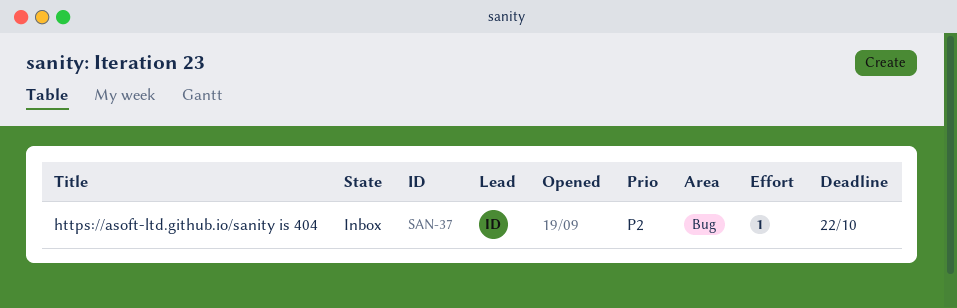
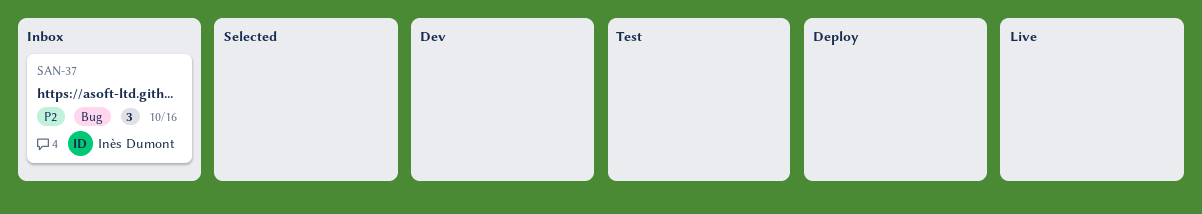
SAN-37, estimate: 1 -> 3
SAN-37, due: Oct 22 -> Oct 16

